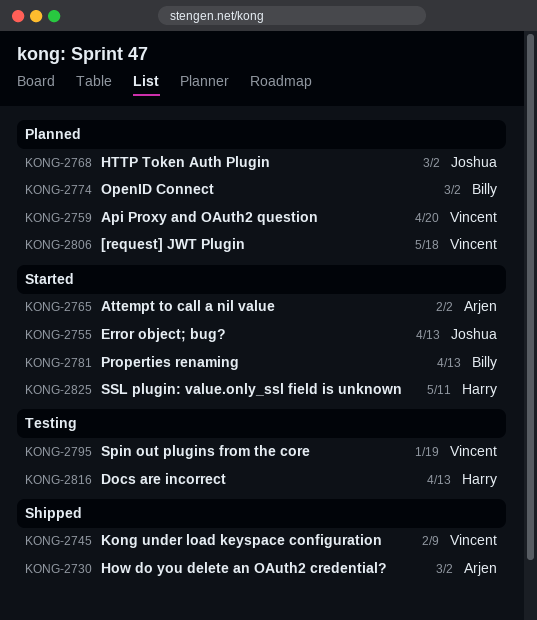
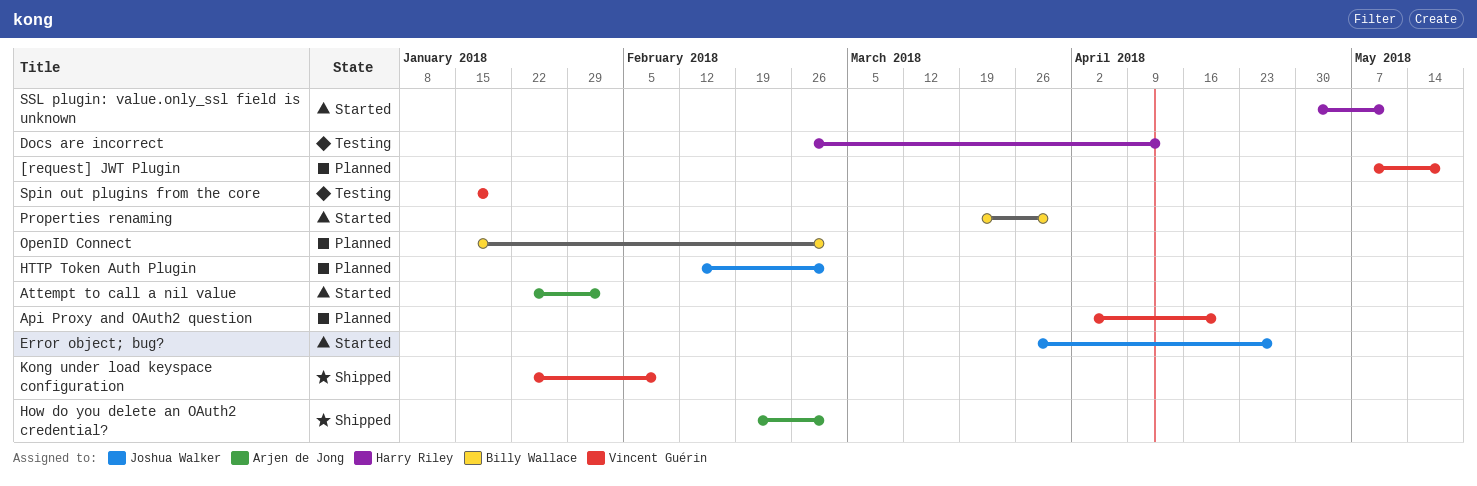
Error object; bug?, due: Apr 13 -> Apr 27
Properties renaming, due: Apr 13 -> Mar 30

